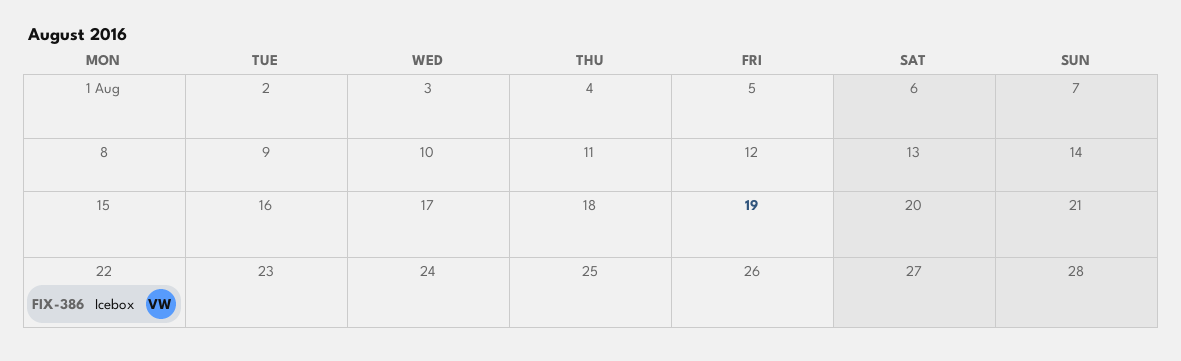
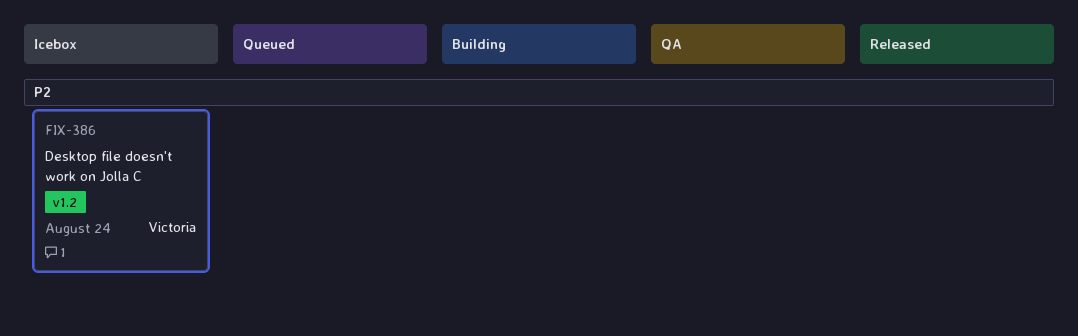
FIX-386, due: Aug 22 -> Aug 24

